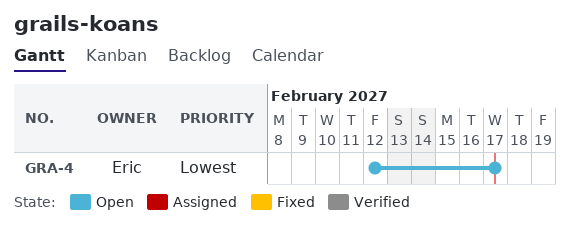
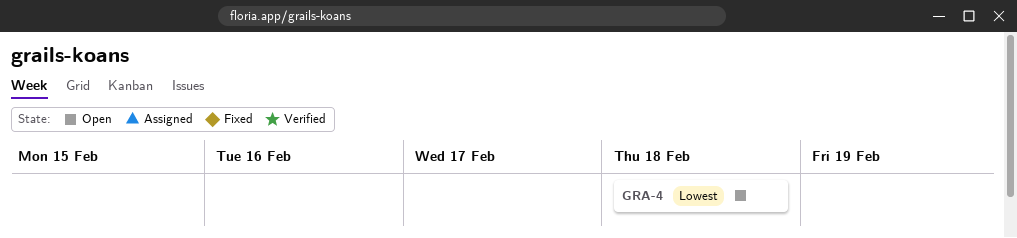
GRA-4, due: Feb 17 -> Feb 18

